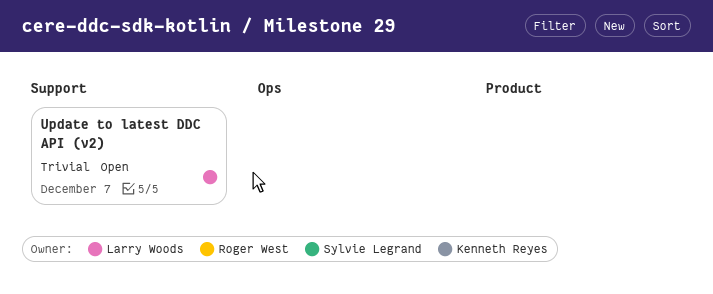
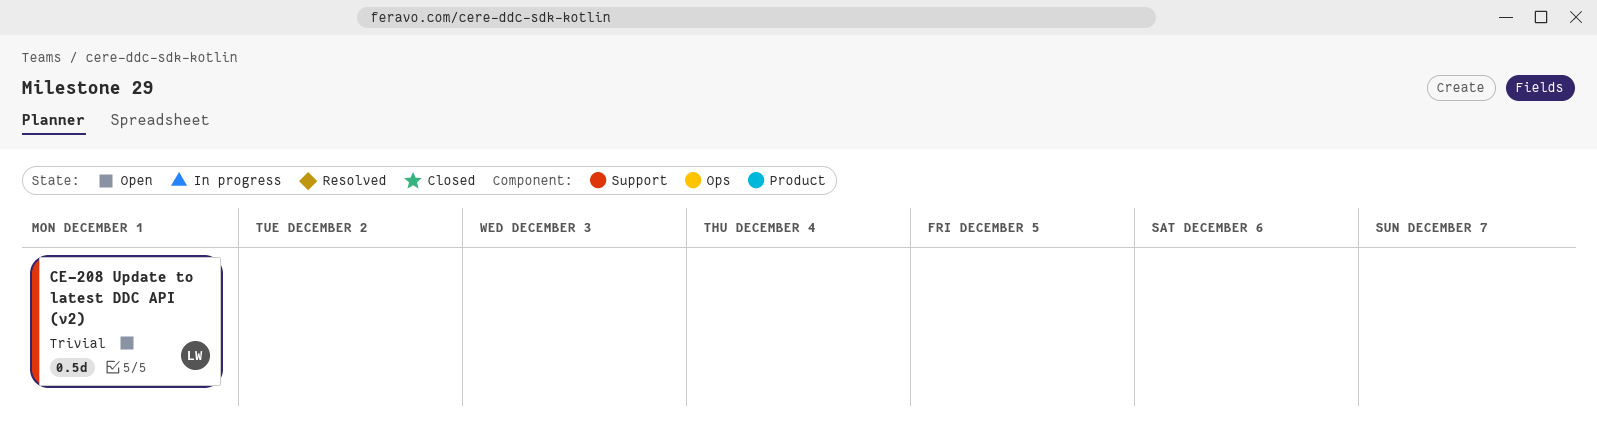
Update to latest DDC API (v2), due: Dec 7 -> Dec 1

